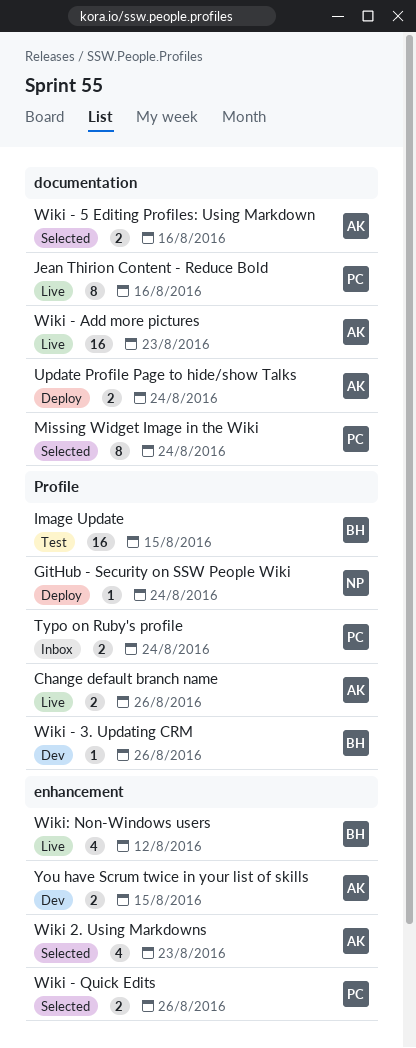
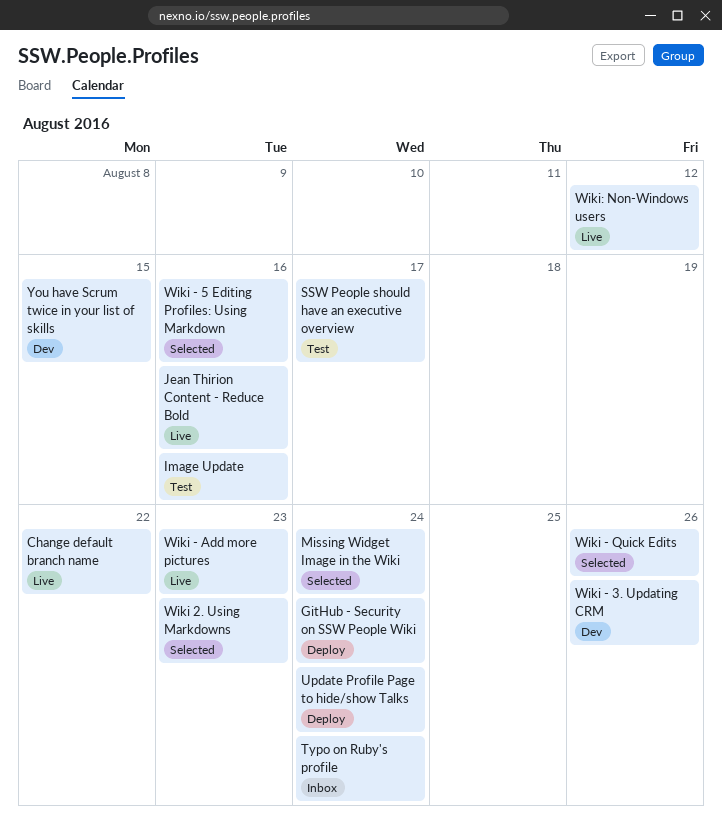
Change default branch name, due: Aug 26 -> Aug 22
Image Update, due: Aug 15 -> Aug 16
SSW People should have an executive overview: none -> present

